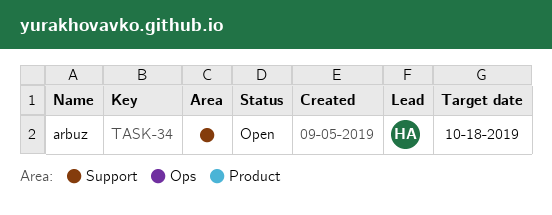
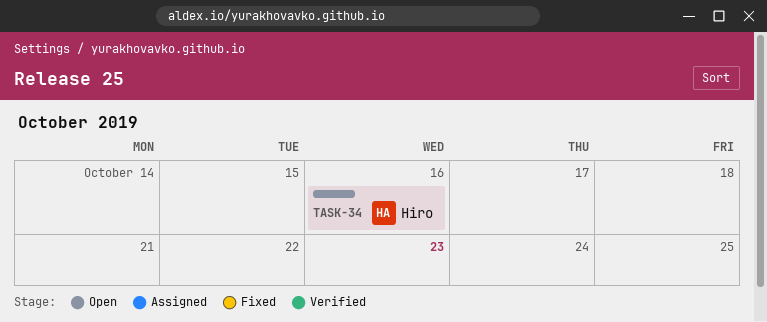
TASK-34, due: Oct 18 -> Oct 16

